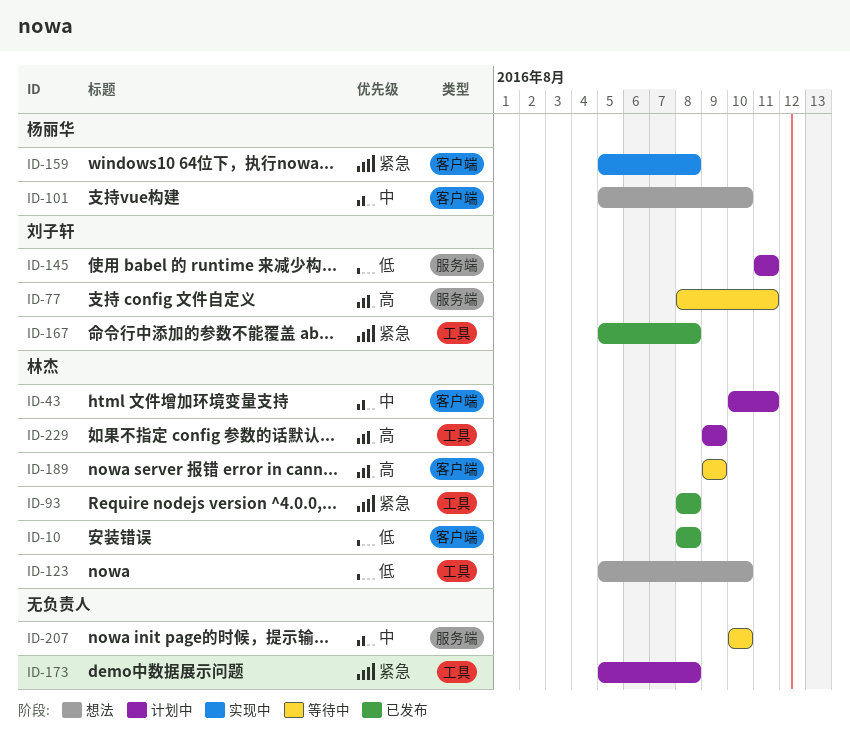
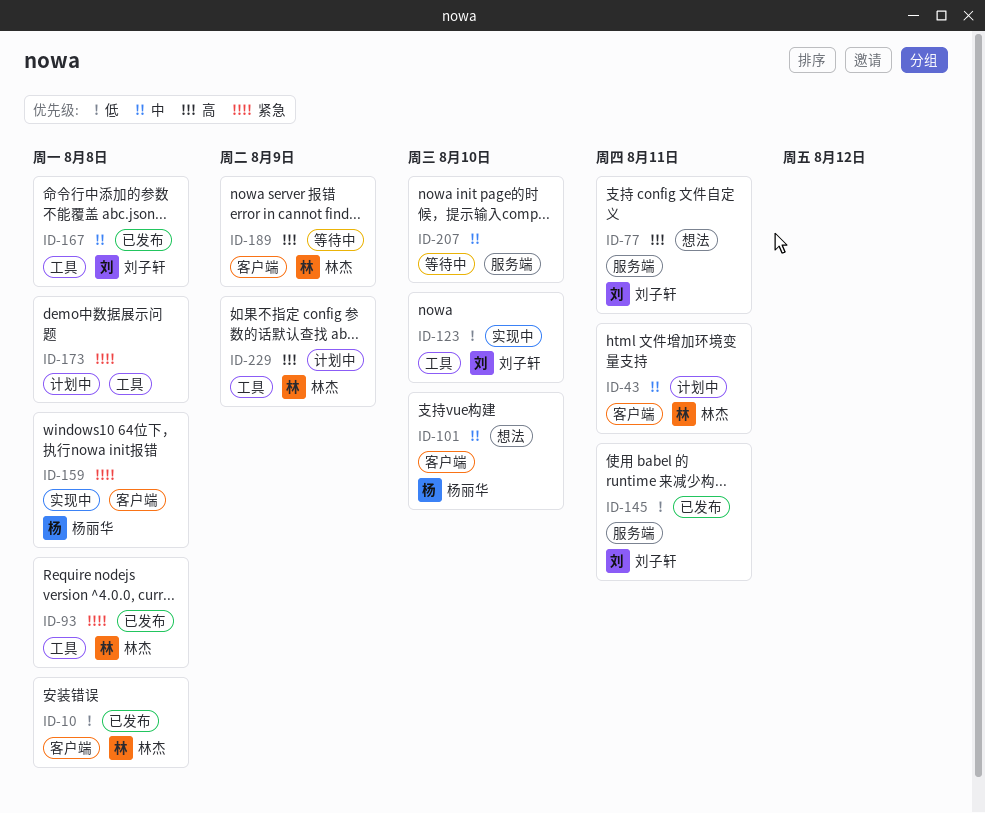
ID-77, status: 等待中 -> 想法
ID-123, status: 想法 -> 实现中
ID-123, owner: 林杰 -> 刘子轩
ID-145, status: 计划中 -> 已发布
ID-167, priority: 紧急 -> 中

